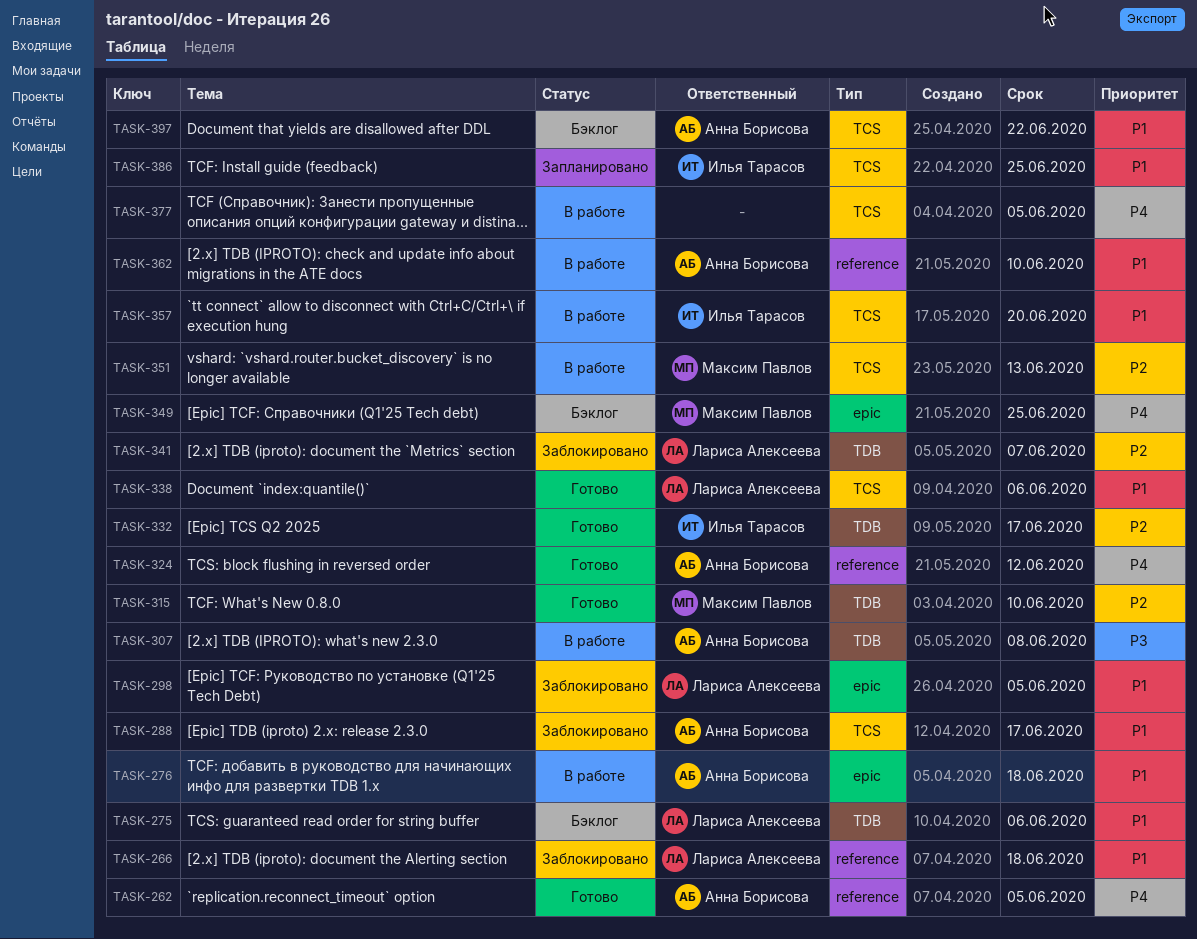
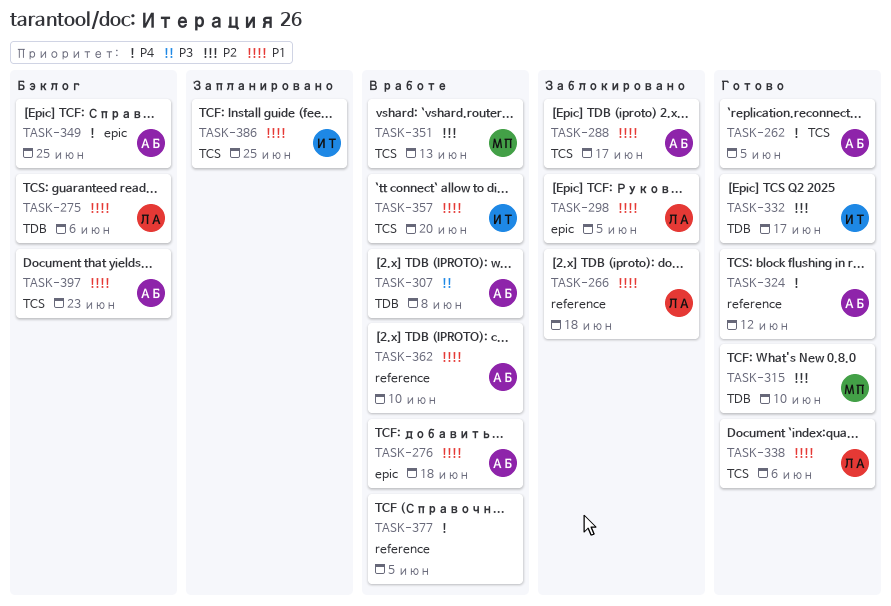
TASK-262, label: reference -> TCS
TASK-341: present -> none
TASK-349, owner: Максим Павлов -> Анна Борисова
TASK-377, label: TCS -> reference
TASK-397, due: Jun 22 -> Jun 23

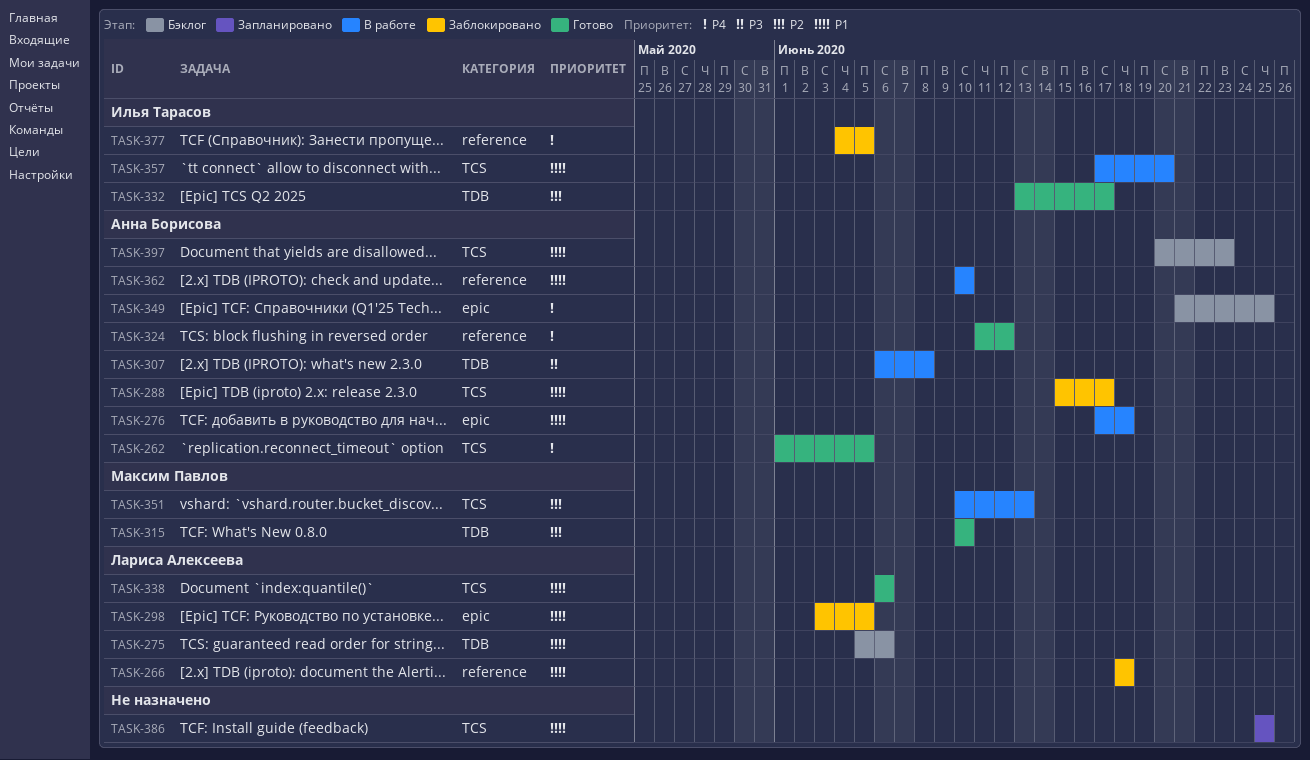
TASK-377, status: В работе -> Заблокировано
TASK-377, owner: none -> Илья Тарасов
TASK-386, owner: Илья Тарасов -> none

